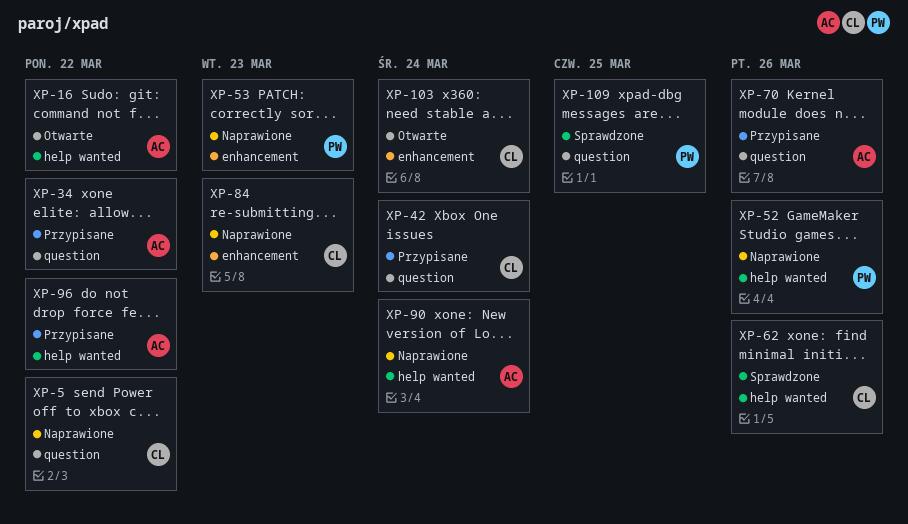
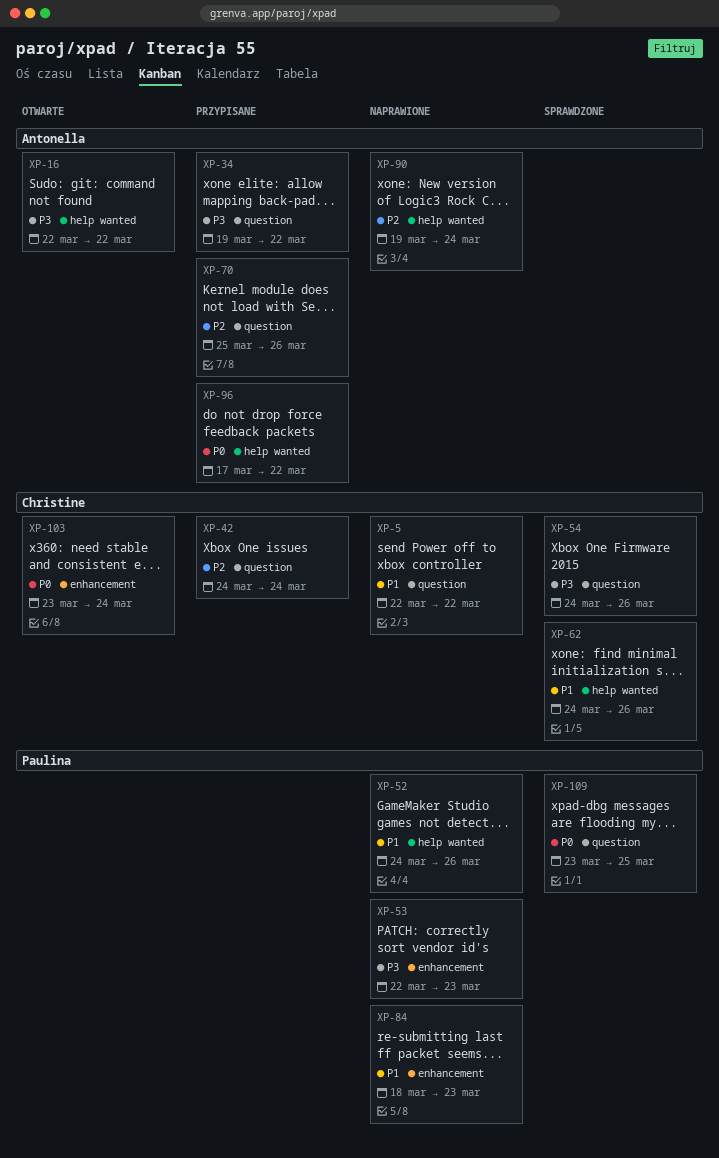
XP-54: none -> present
XP-84, owner: Christine -> Paulina

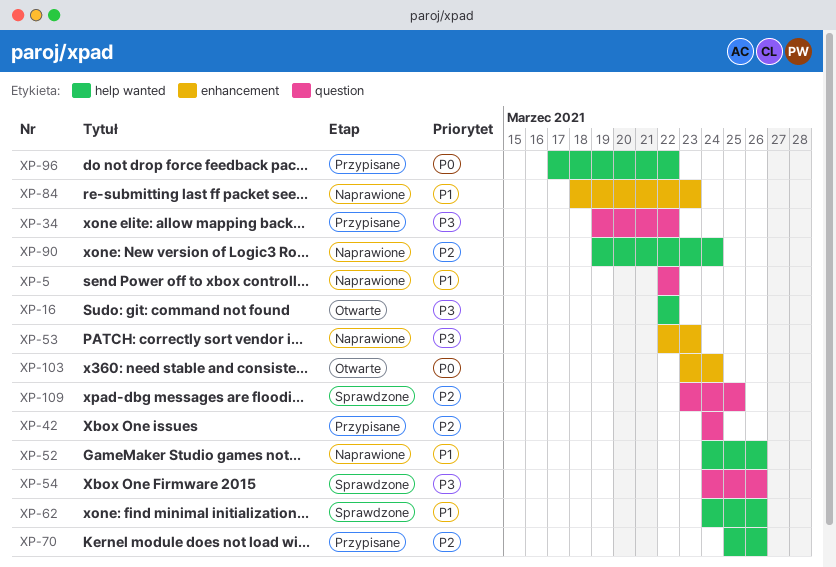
XP-70, label: question -> help wanted
XP-109, priority: P0 -> P2

